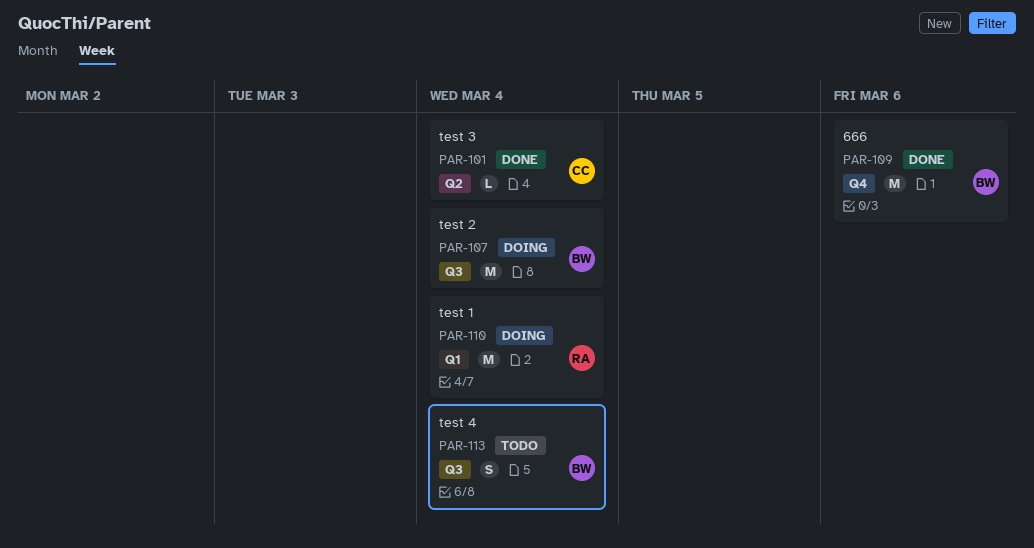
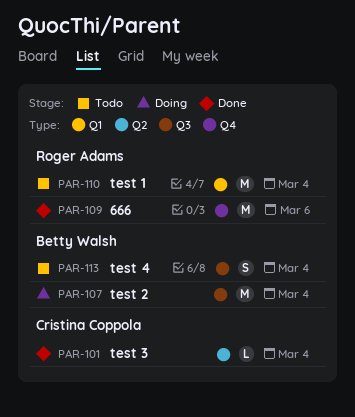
PAR-109, owner: Betty Walsh -> Roger Adams
PAR-110, status: Doing -> Todo

